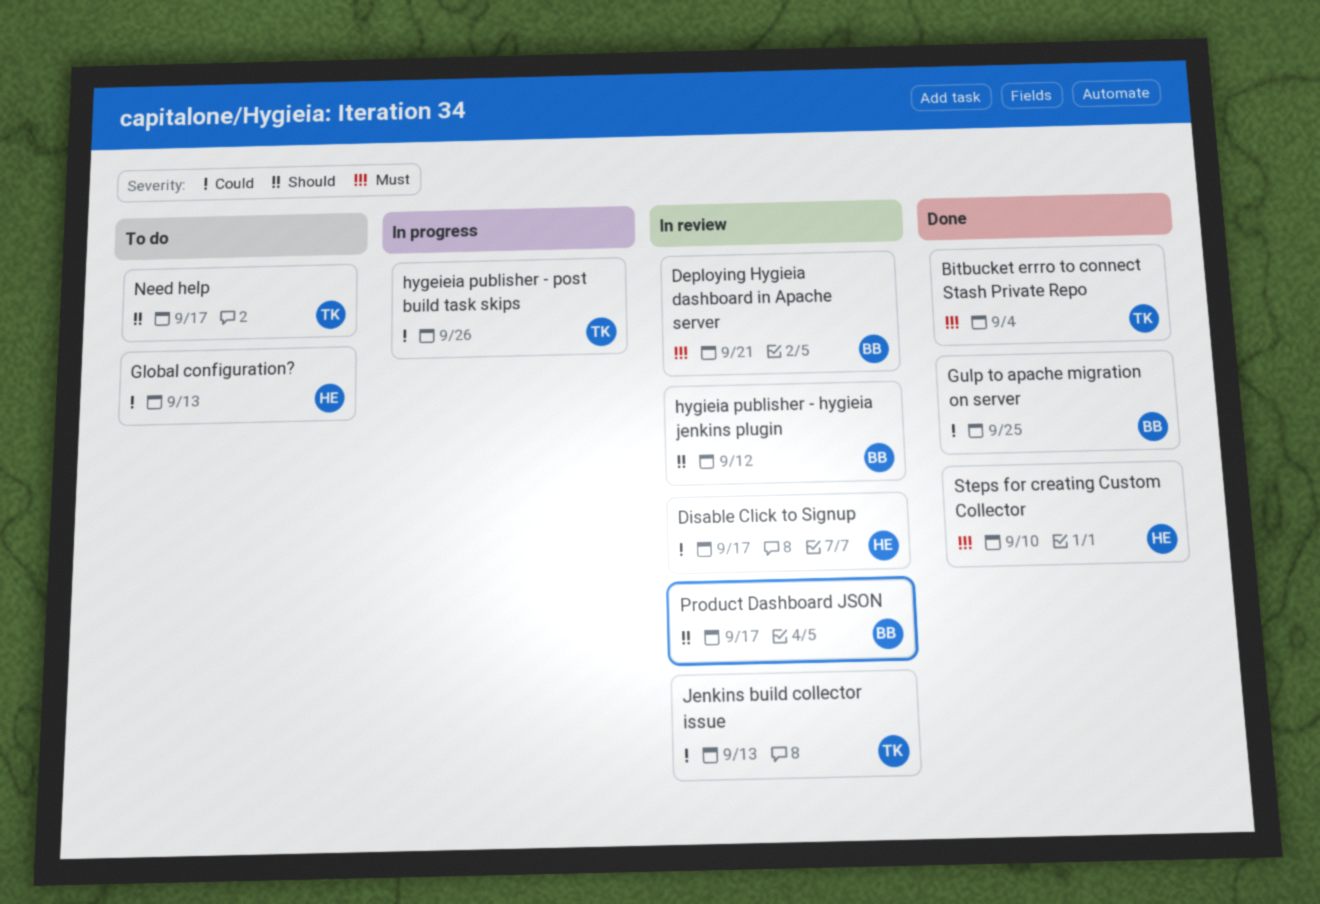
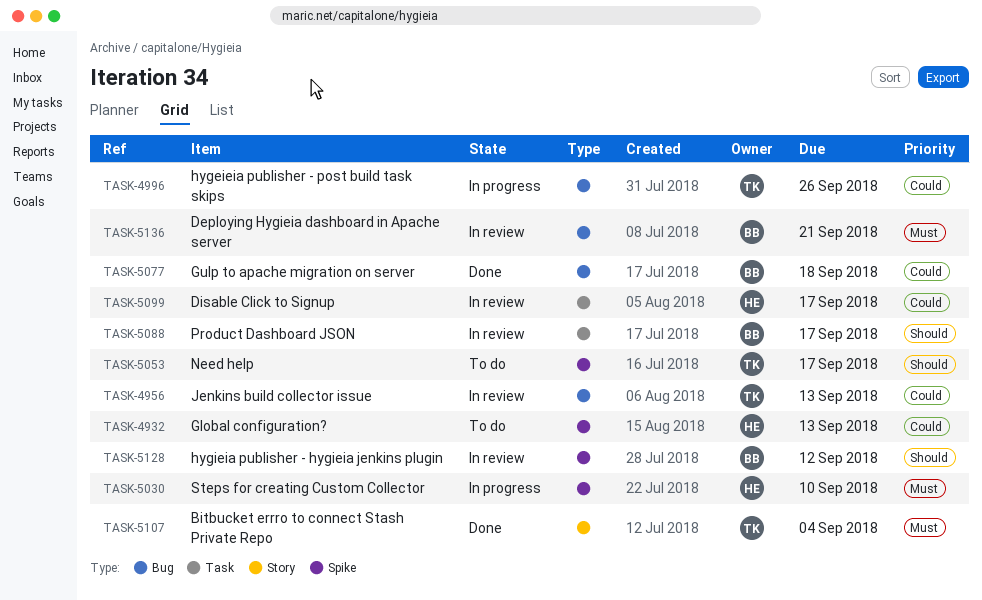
Gulp to apache migration on server, due: Sep 25 -> Sep 18
Steps for creating Custom Collector, status: Done -> In progress

